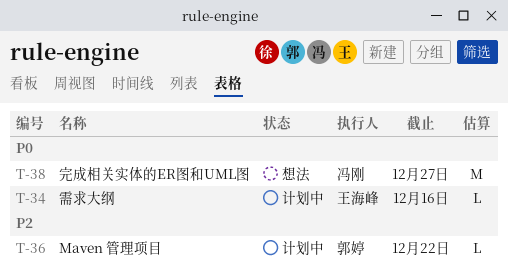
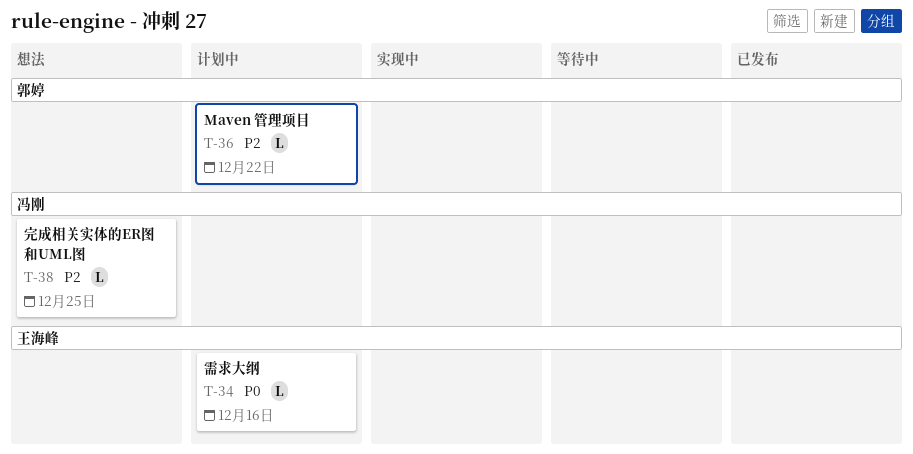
T-38, priority: P0 -> P2
T-38, estimate: M -> L
T-38, due: Dec 27 -> Dec 25

